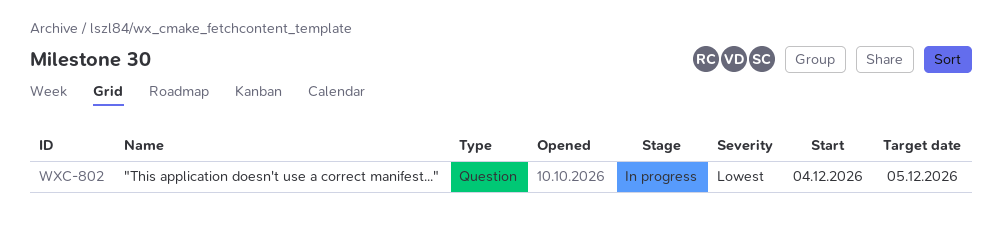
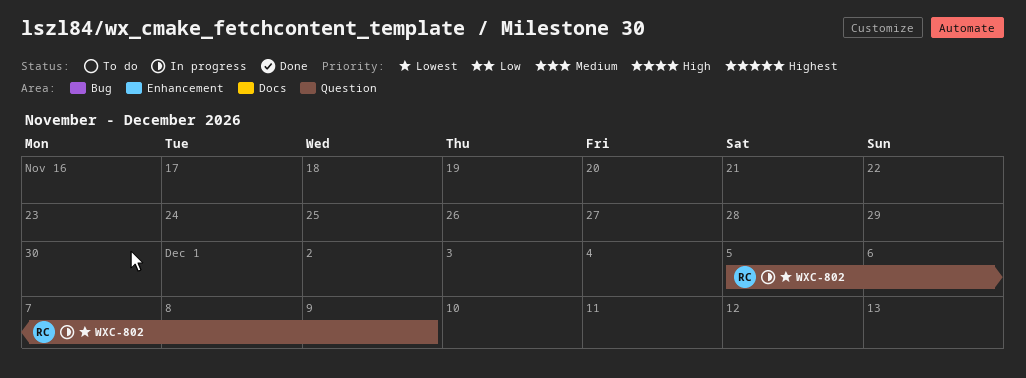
WXC-802, start: Dec 4 -> Dec 5
WXC-802, due: Dec 5 -> Dec 9

